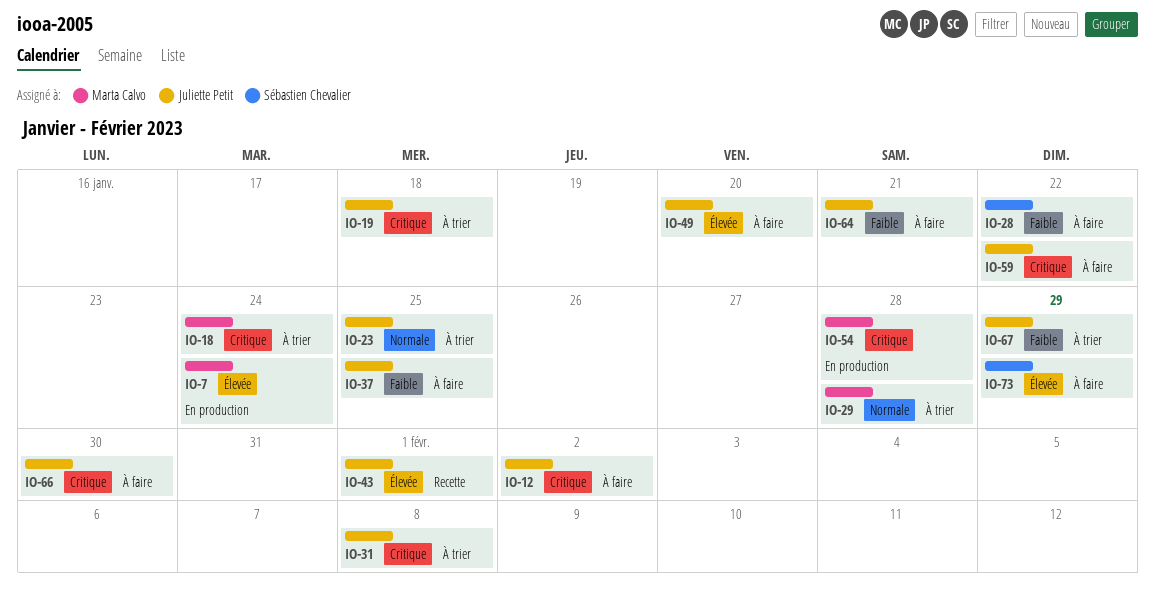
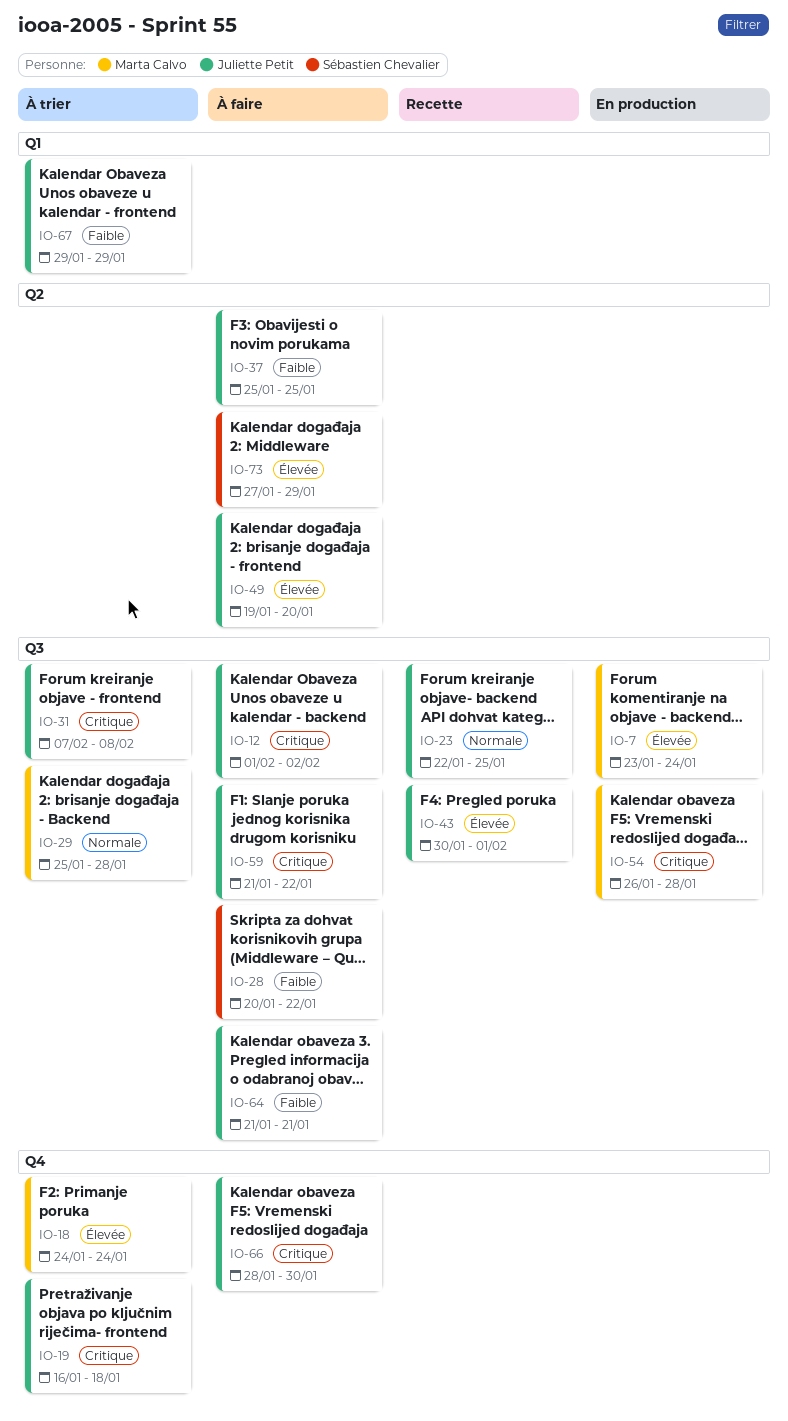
IO-18, priority: Critique -> Élevée
IO-23, status: À trier -> Recette

